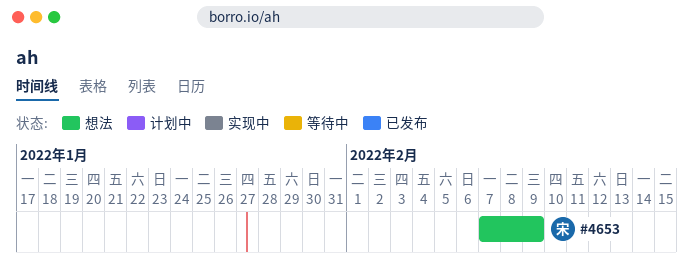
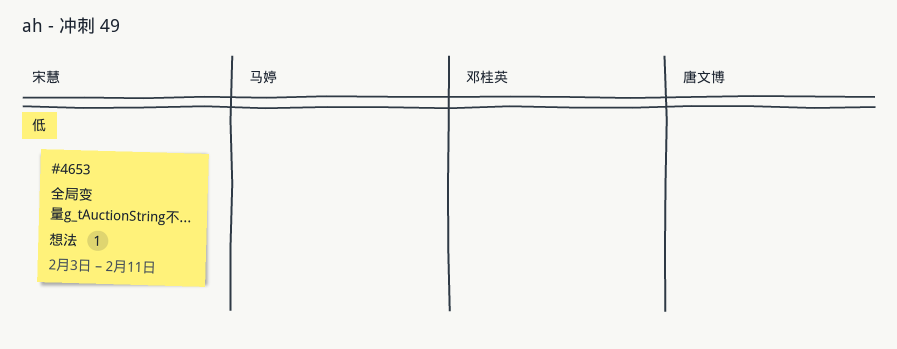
#4653, start: Feb 7 -> Feb 3
#4653, due: Feb 9 -> Feb 11

